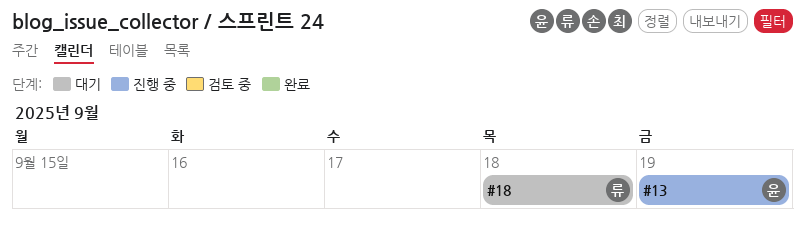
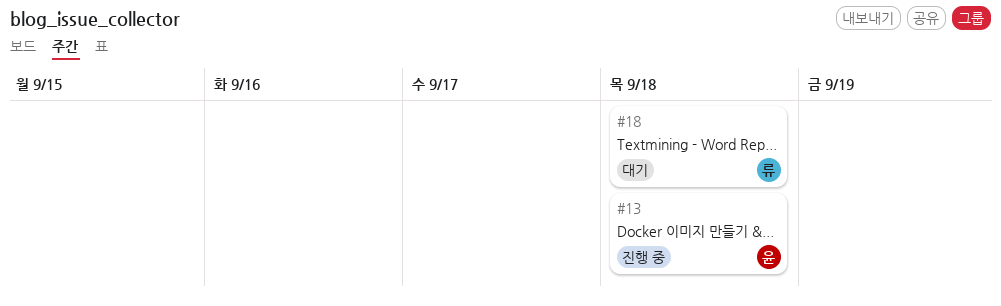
#13, due: Sep 19 -> Sep 18

